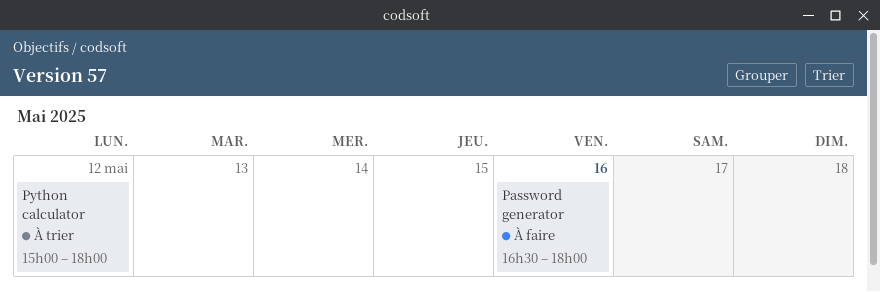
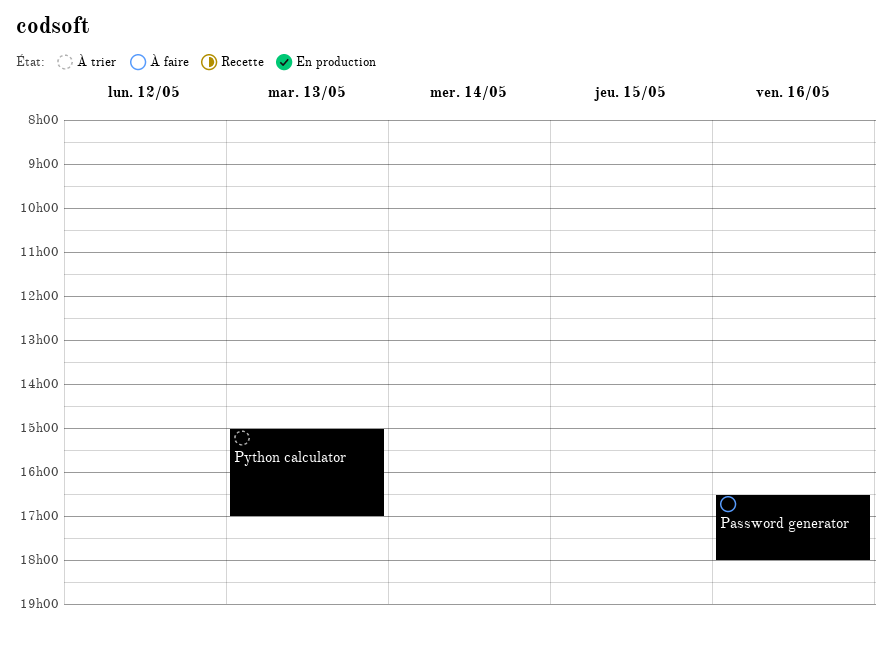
Python calculator, day: May 12 -> May 13
Python calculator, ends: 18:00 -> 17:00

